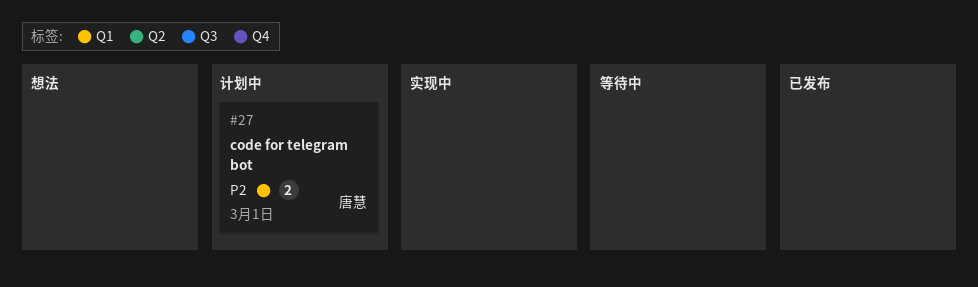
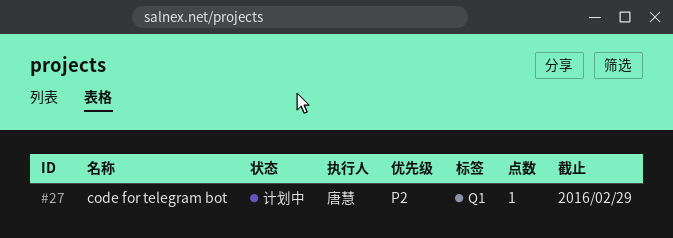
#27, estimate: 2 -> 1
#27, due: Mar 1 -> Feb 29

